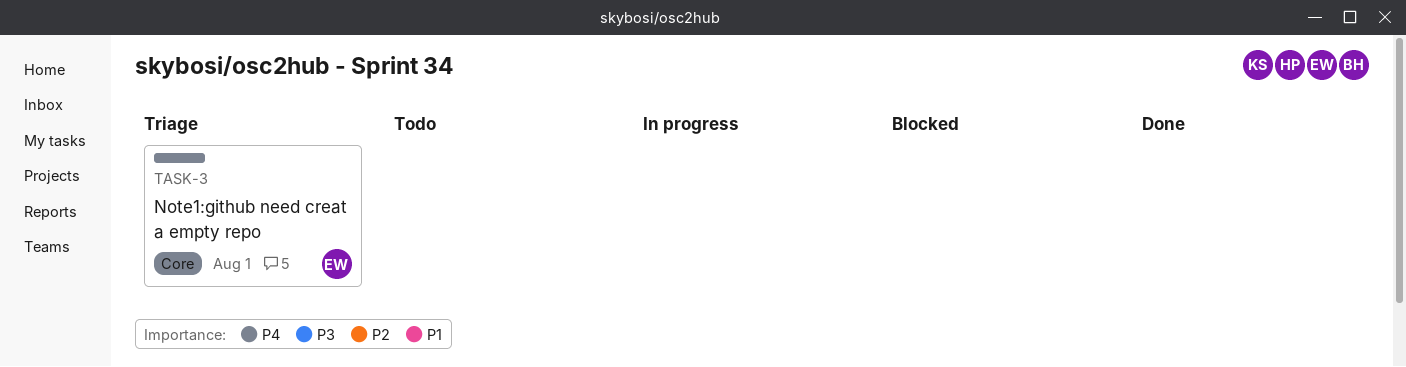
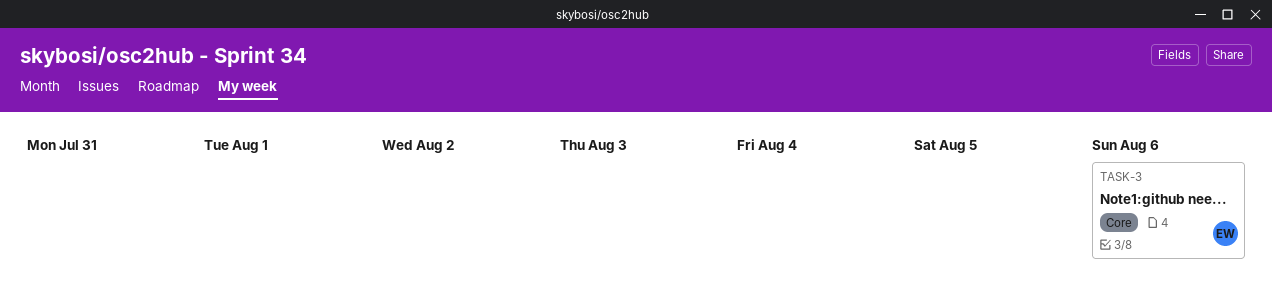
TASK-3, due: Aug 1 -> Aug 6

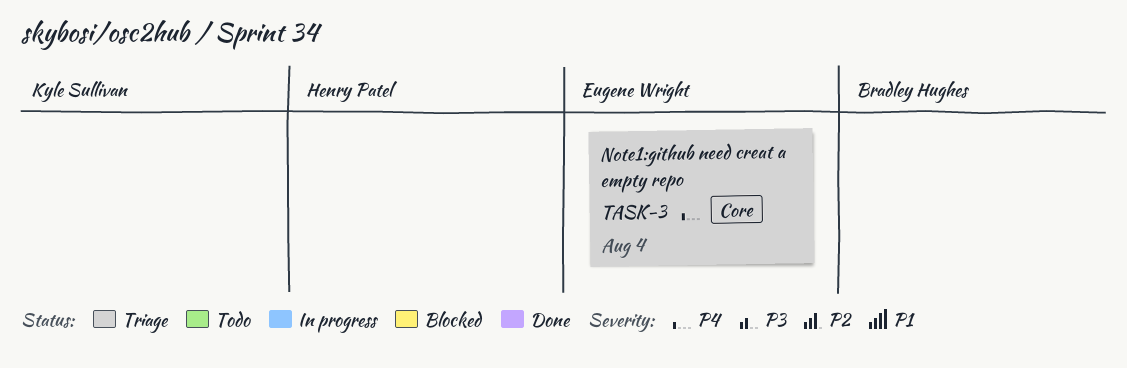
TASK-3, due: Aug 6 -> Aug 4

